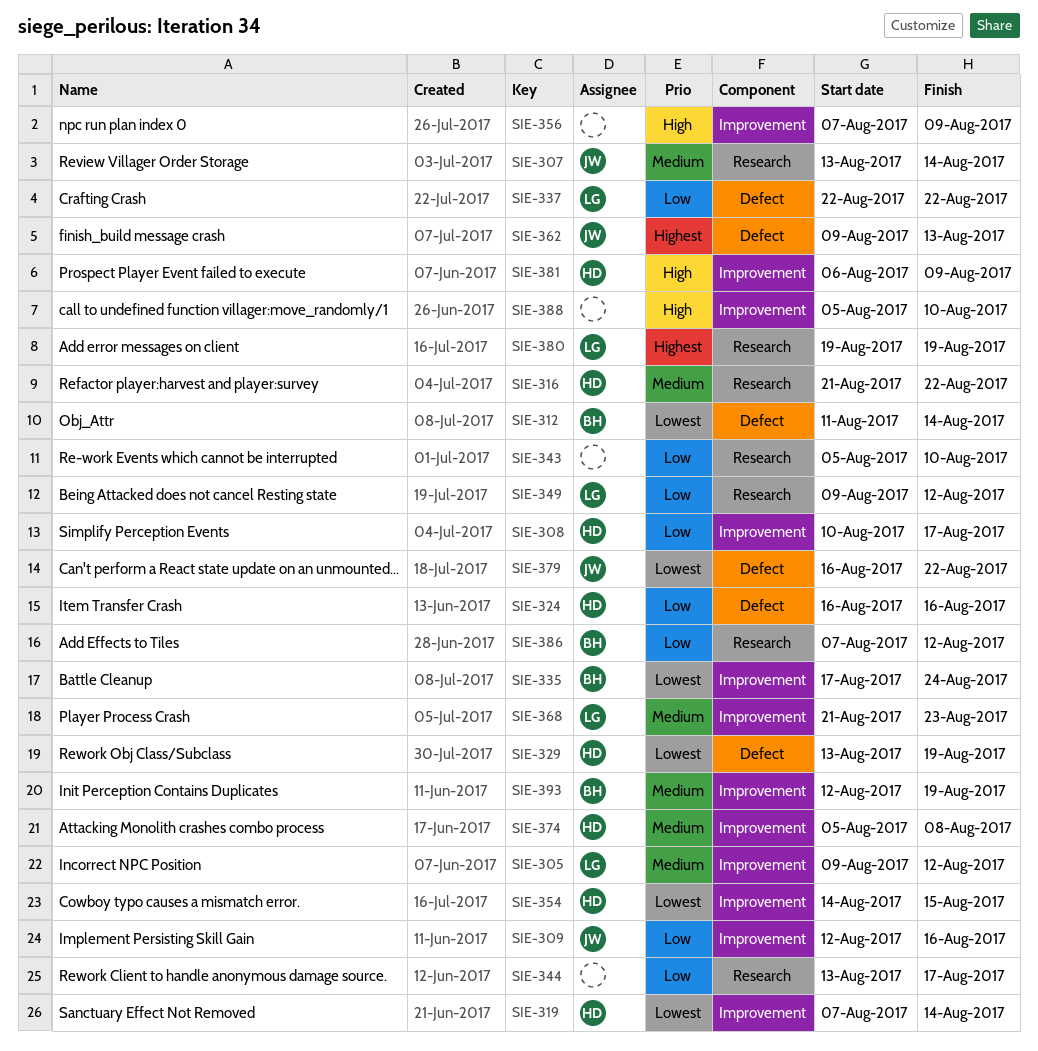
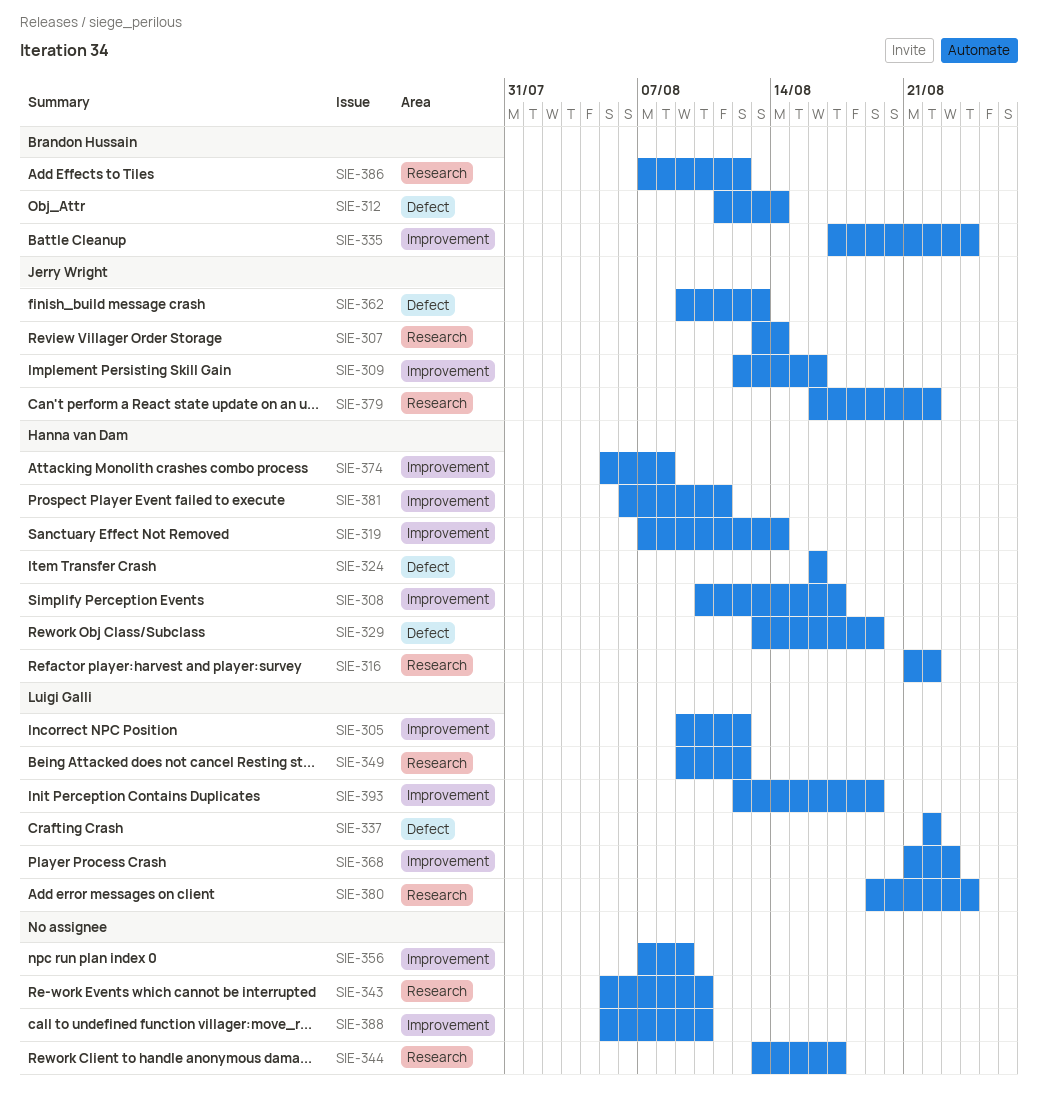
SIE-354: present -> none
SIE-379, label: Defect -> Research
SIE-380, due: Aug 19 -> Aug 24
SIE-381, due: Aug 9 -> Aug 11
SIE-393, owner: Brandon Hussain -> Luigi Galli

